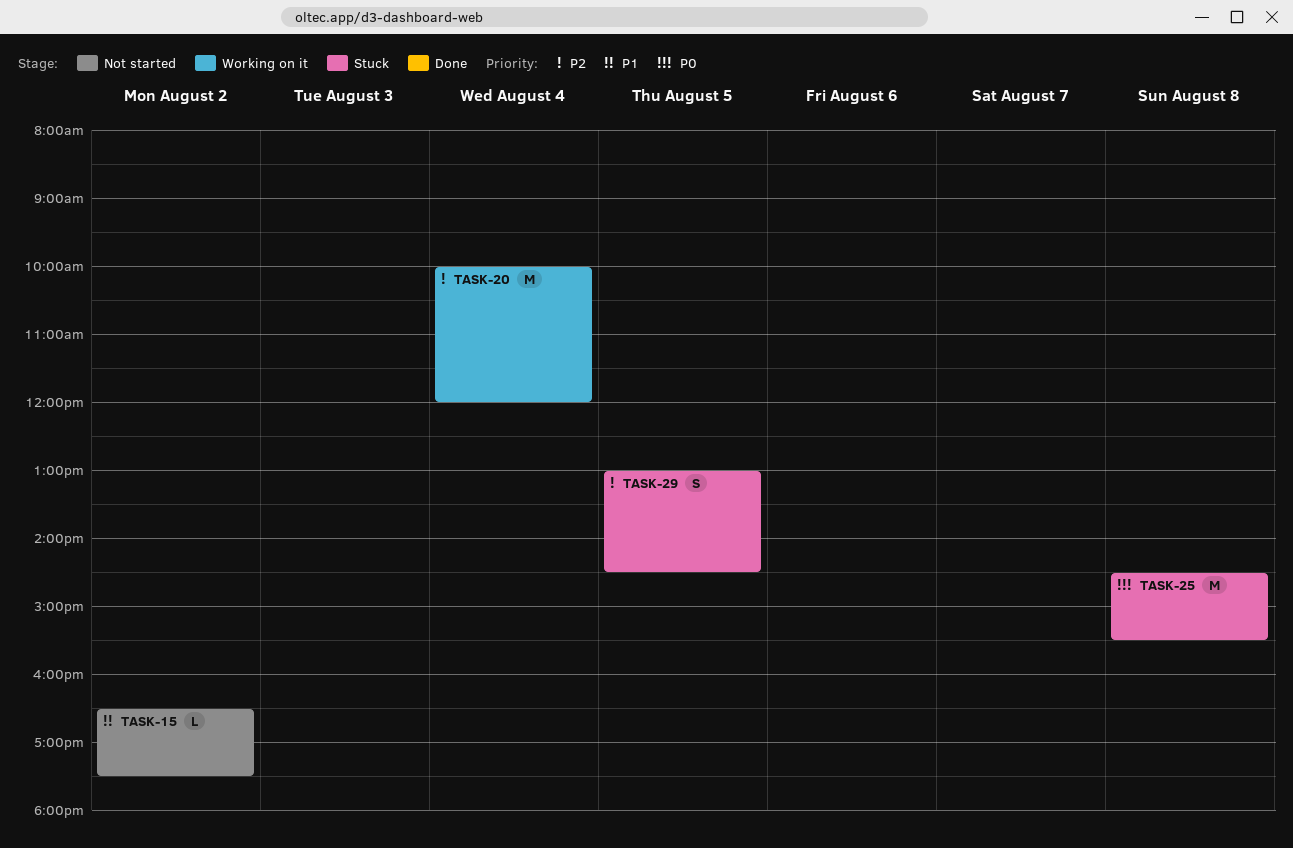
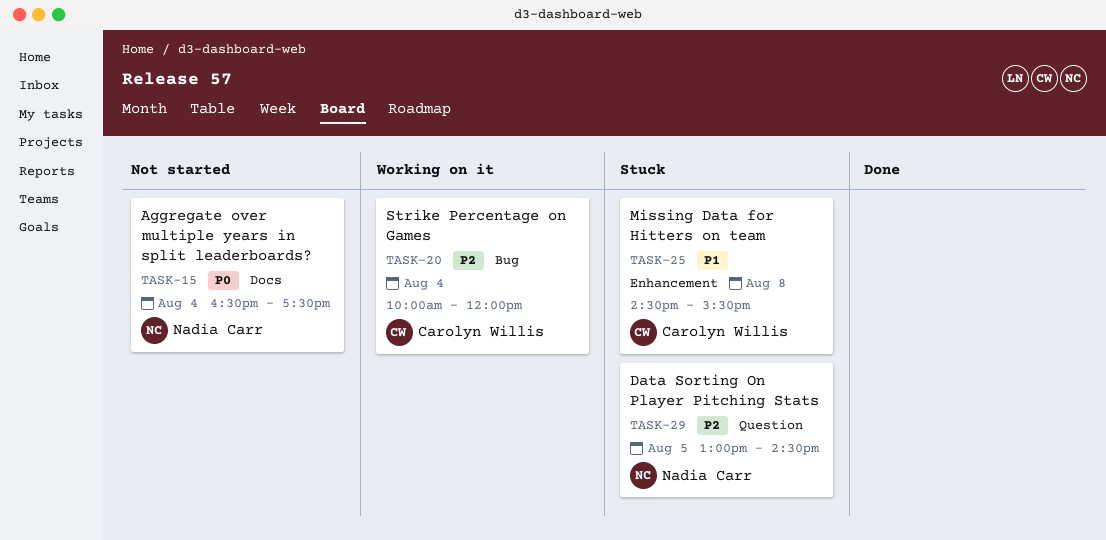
TASK-15, priority: P1 -> P0
TASK-15, day: Aug 2 -> Aug 4
TASK-25, priority: P0 -> P1

